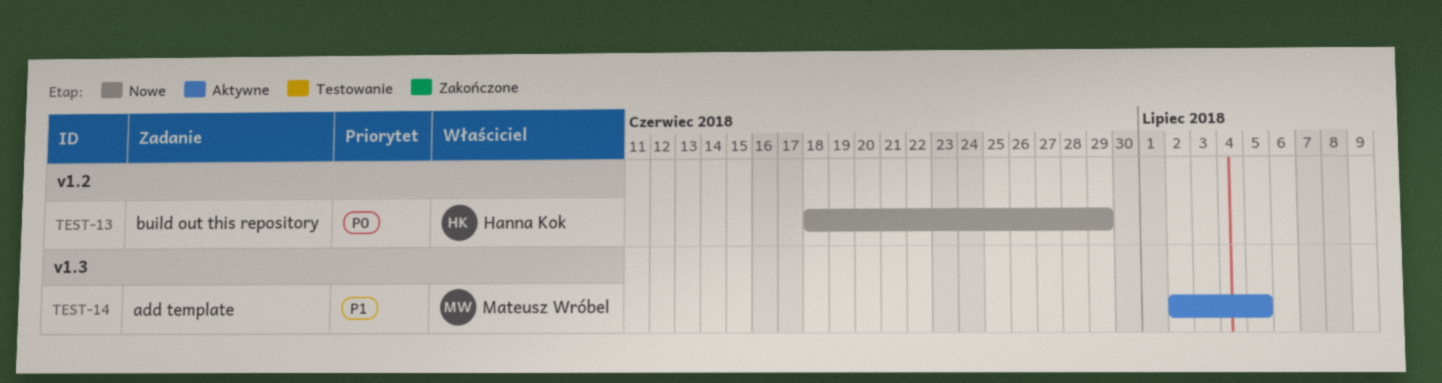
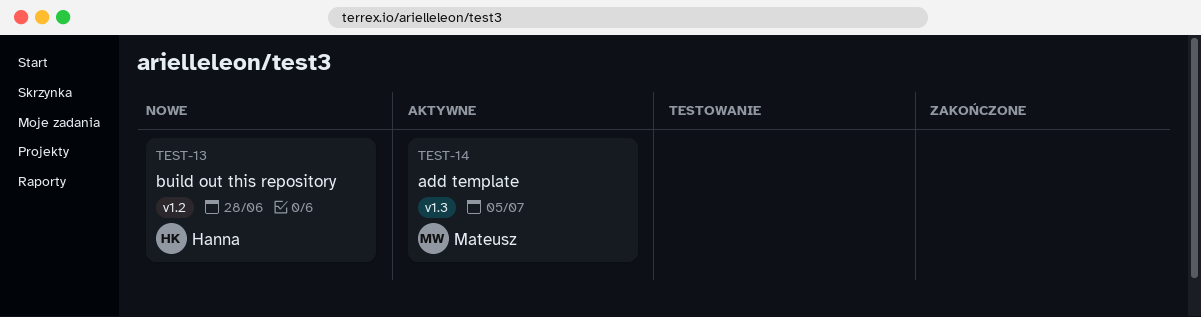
TEST-13, due: Jun 29 -> Jun 28

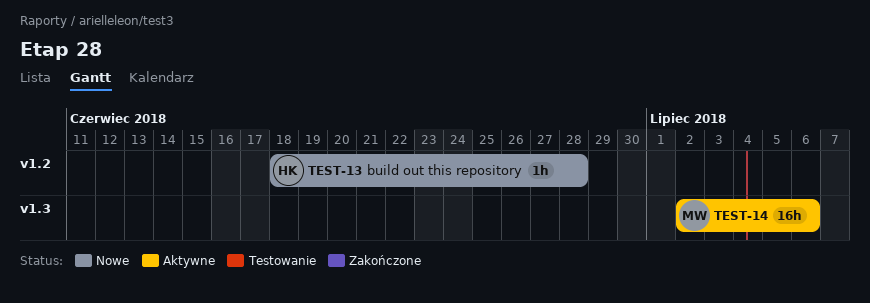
TEST-14, due: Jul 5 -> Jul 6

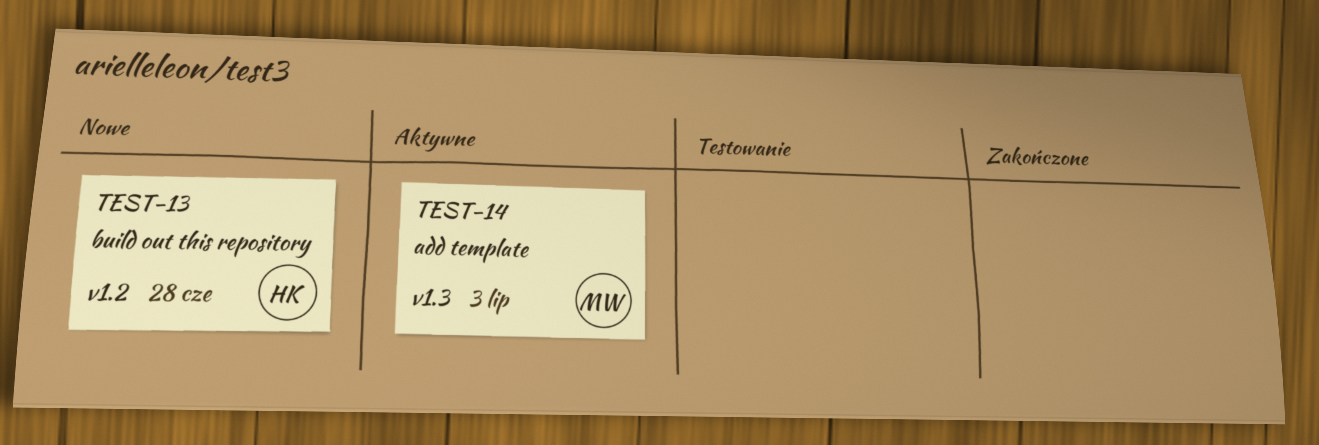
TEST-14, due: Jul 6 -> Jul 3

